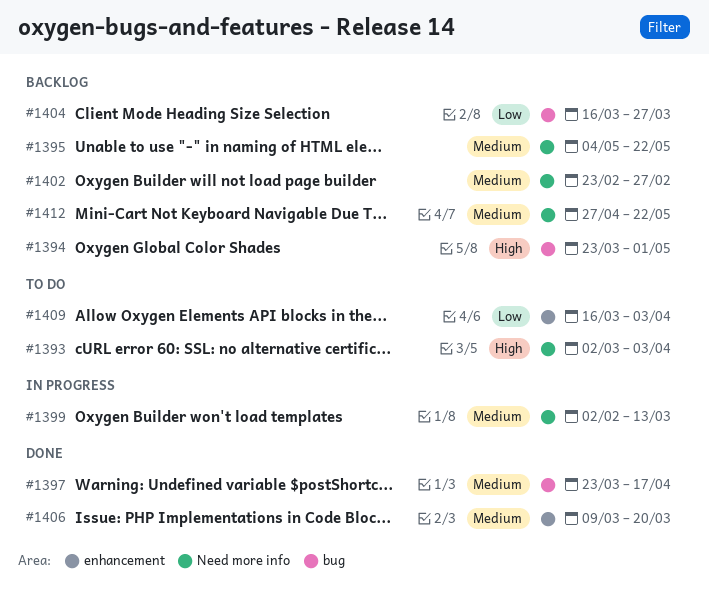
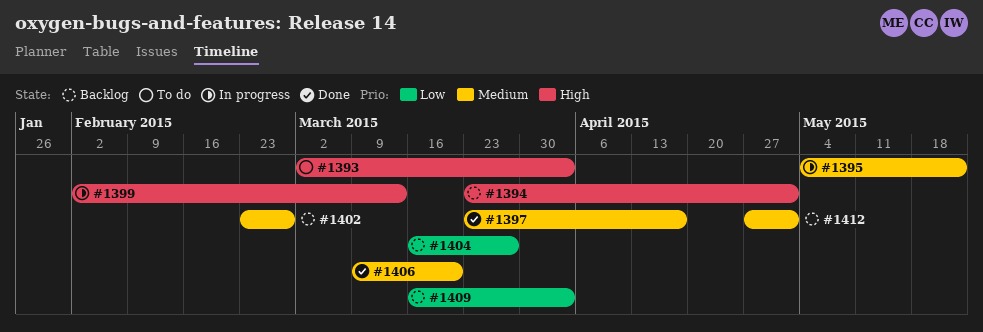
#1395, status: Backlog -> In progress
#1399, priority: Medium -> High
#1409, status: To do -> Backlog
#1412, due: May 22 -> May 1

